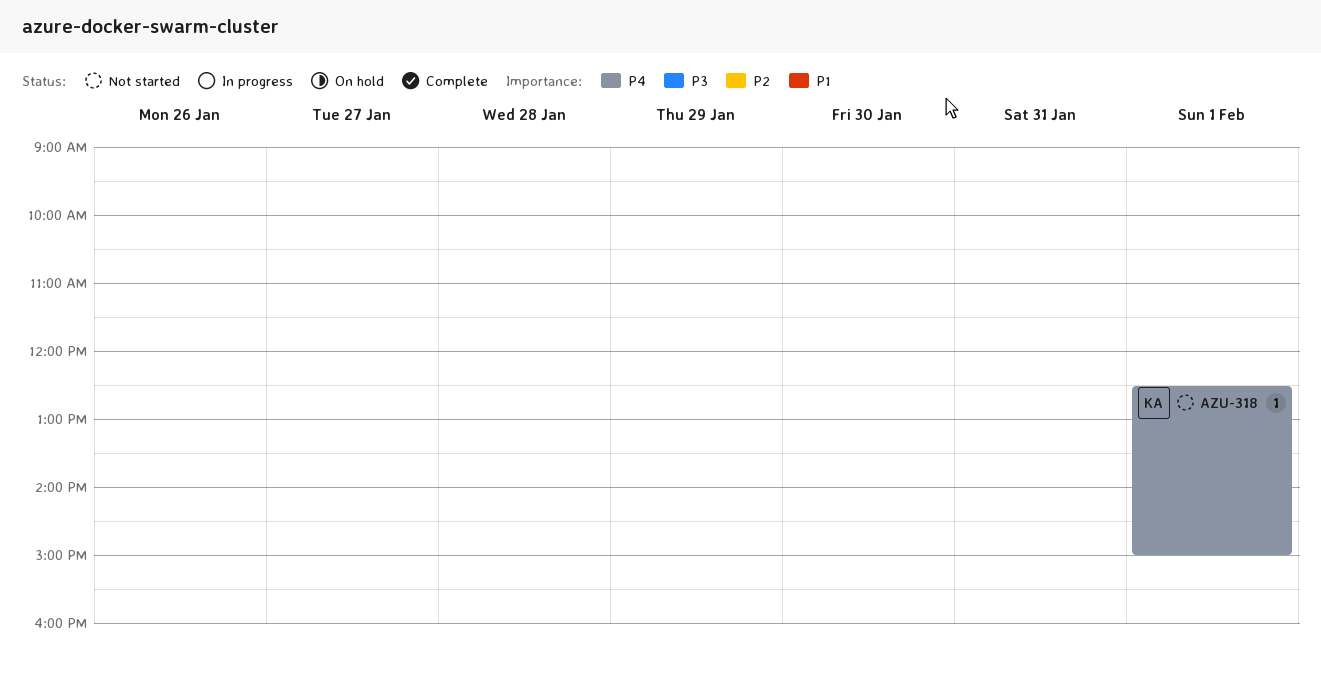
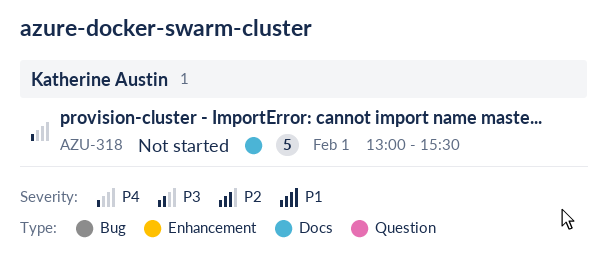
AZU-318, estimate: 1 -> 5
AZU-318, begins: 12:30 -> 13:00
AZU-318, ends: 15:00 -> 15:30

